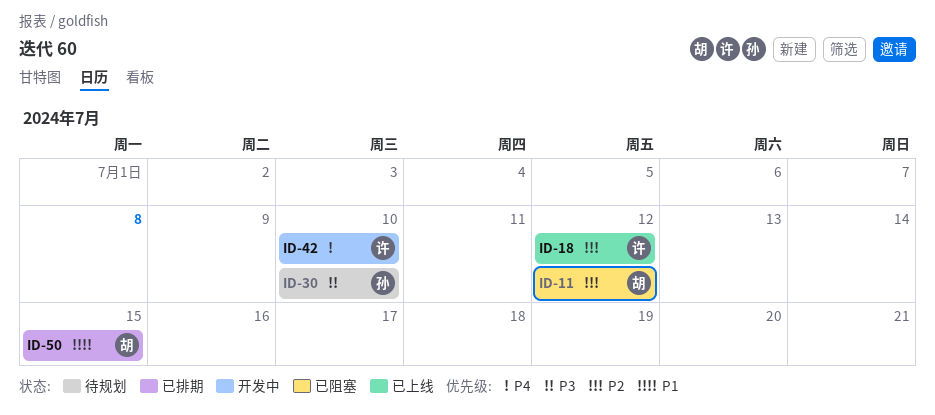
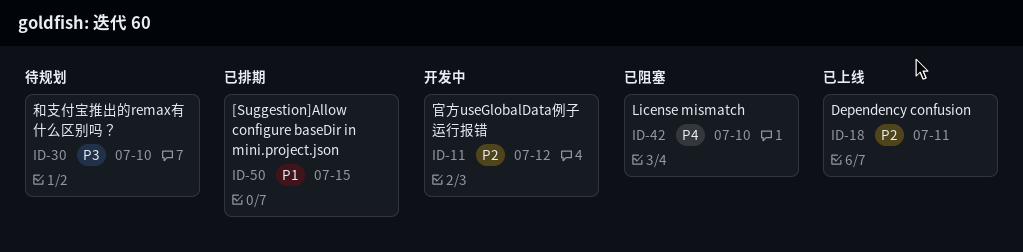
ID-11, status: 已阻塞 -> 开发中
ID-18, due: Jul 12 -> Jul 11
ID-42, status: 开发中 -> 已阻塞

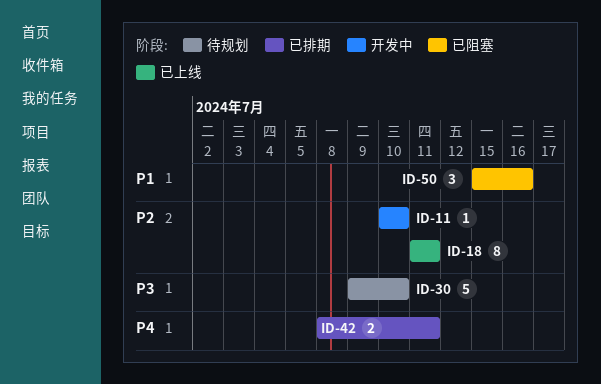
ID-11, due: Jul 12 -> Jul 10
ID-42, status: 已阻塞 -> 已排期
ID-42, due: Jul 10 -> Jul 11
ID-50, status: 已排期 -> 已阻塞
ID-50, due: Jul 15 -> Jul 16

